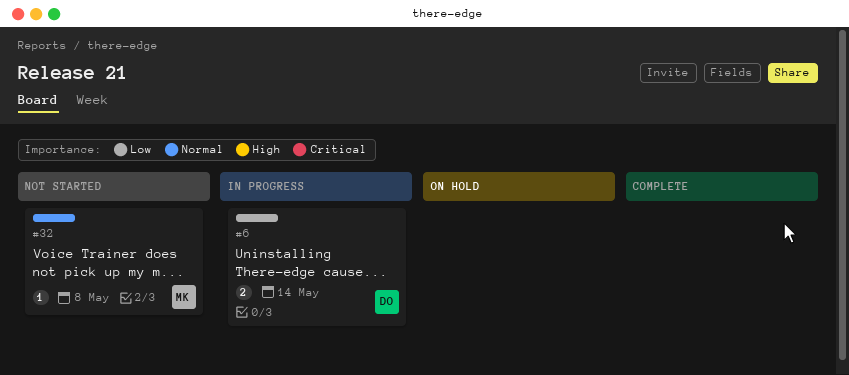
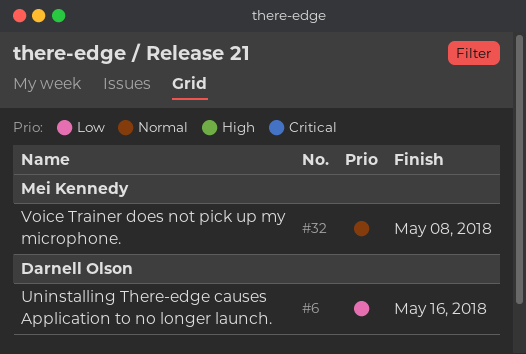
#6, due: May 14 -> May 16

